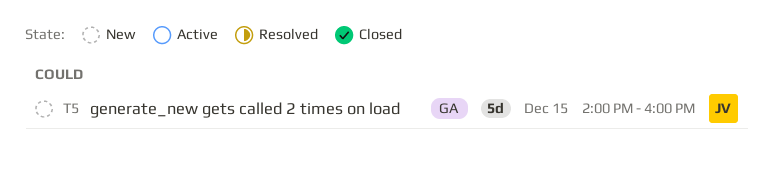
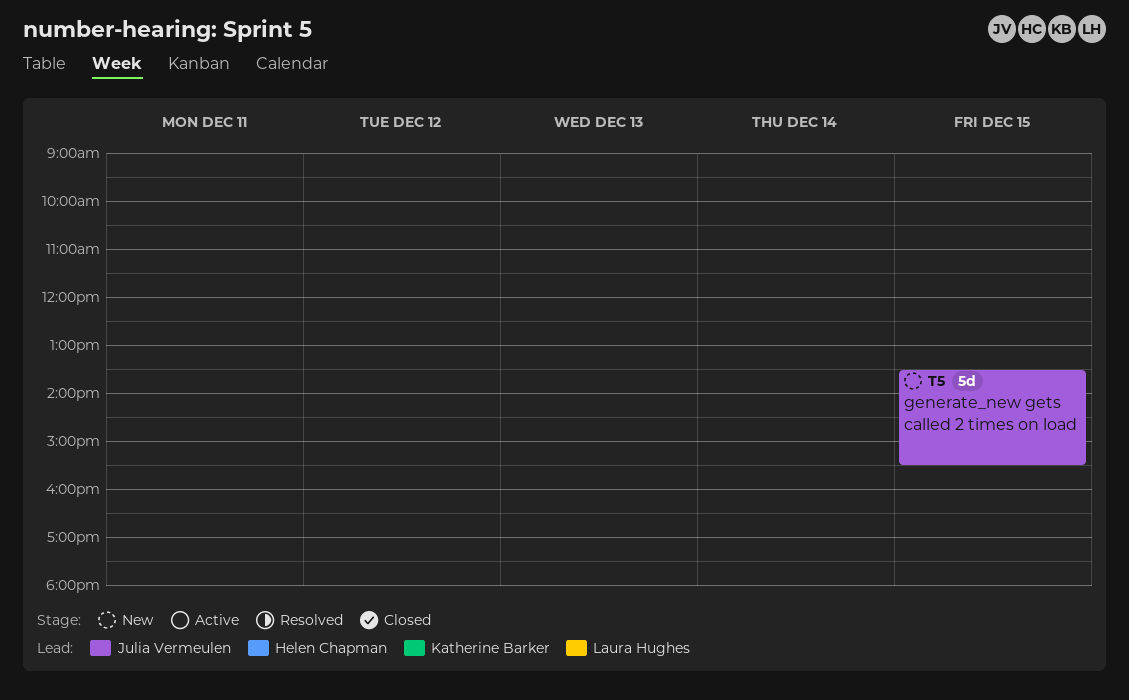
T5, begins: 14:00 -> 13:30
T5, ends: 16:00 -> 15:30

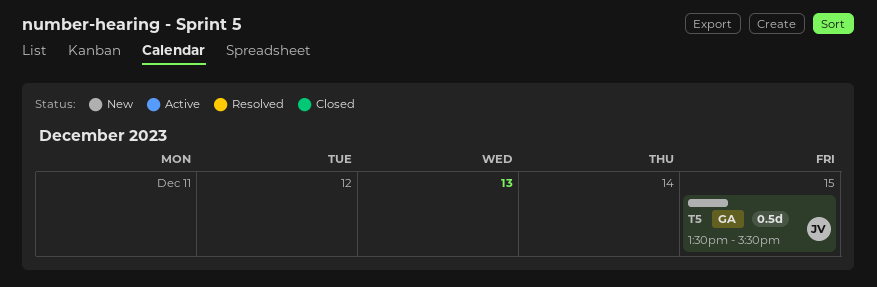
T5, estimate: 5d -> 0.5d

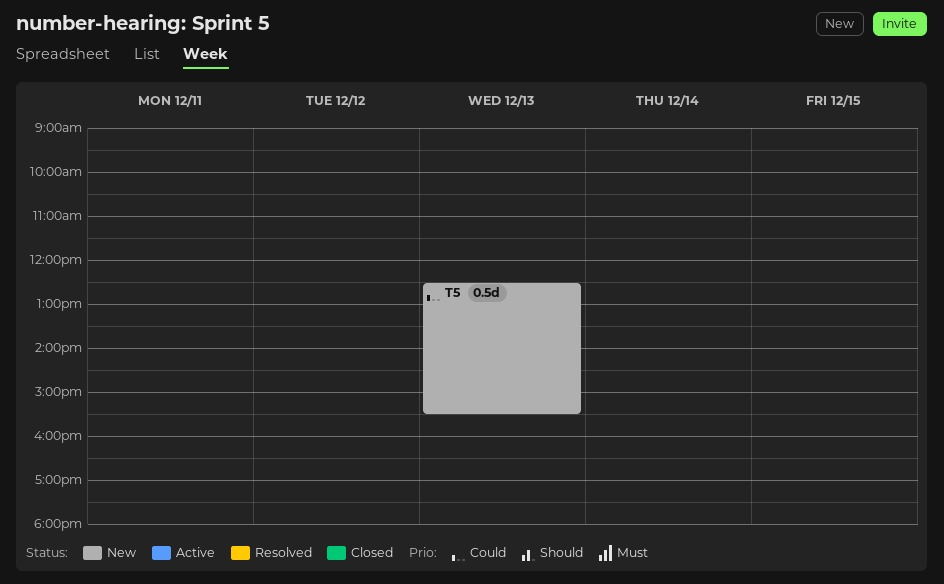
T5, day: Dec 15 -> Dec 13
T5, begins: 13:30 -> 12:30

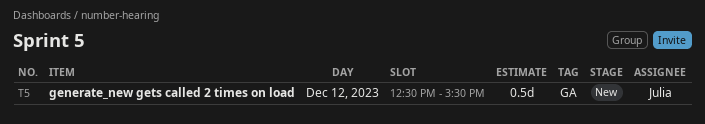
T5, day: Dec 13 -> Dec 12

